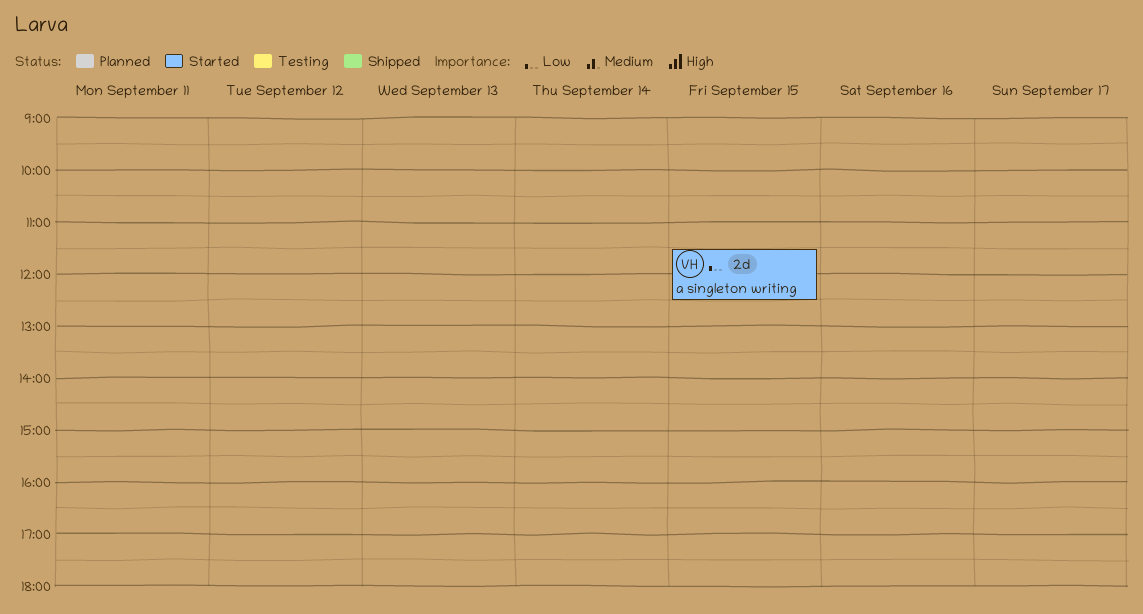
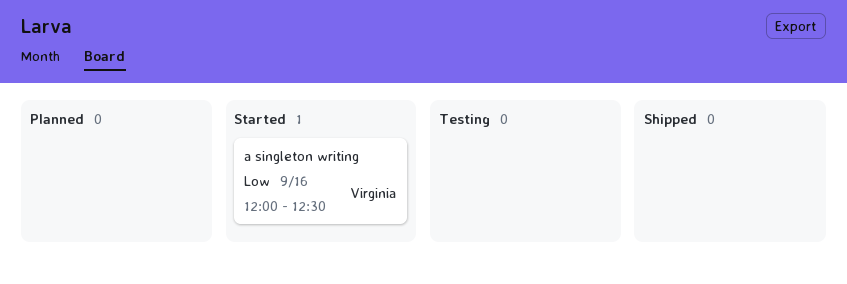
a singleton writing, day: Sep 15 -> Sep 16
a singleton writing, begins: 11:30 -> 12:00

